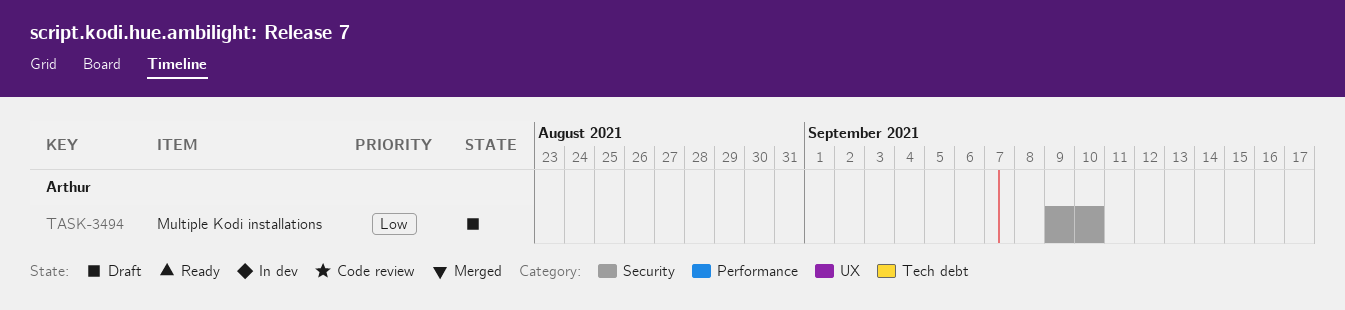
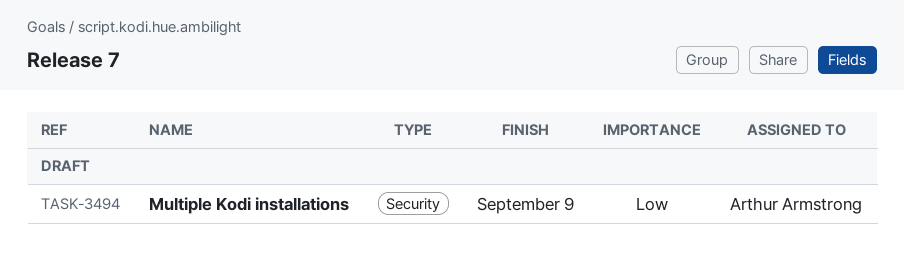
TASK-3494, due: Sep 10 -> Sep 9

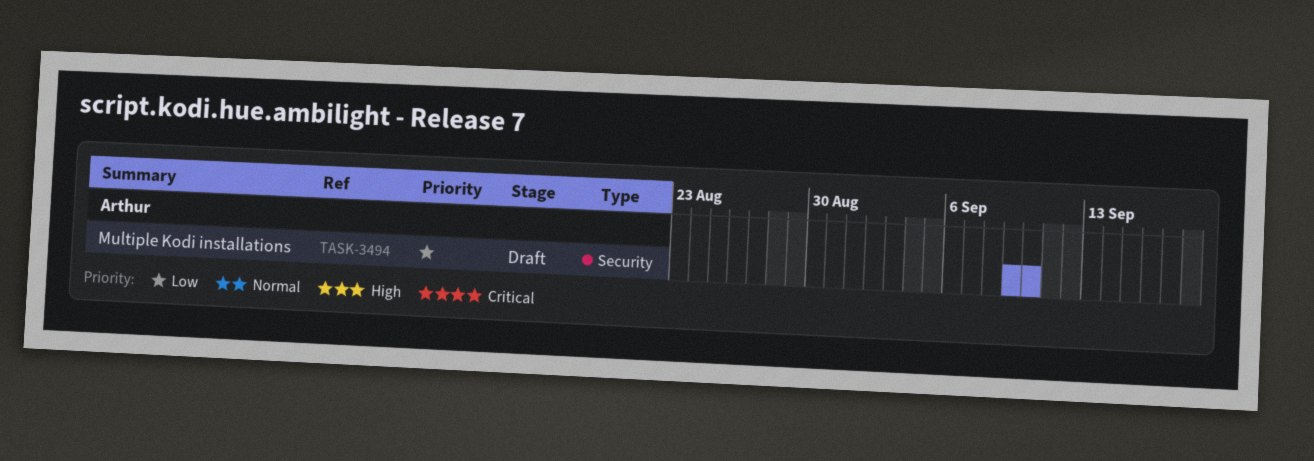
TASK-3494, due: Sep 9 -> Sep 10

